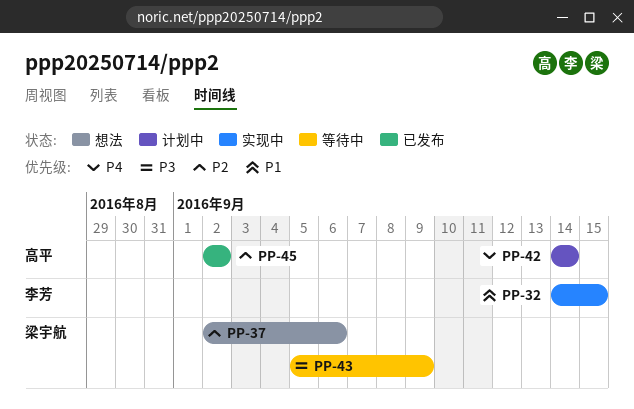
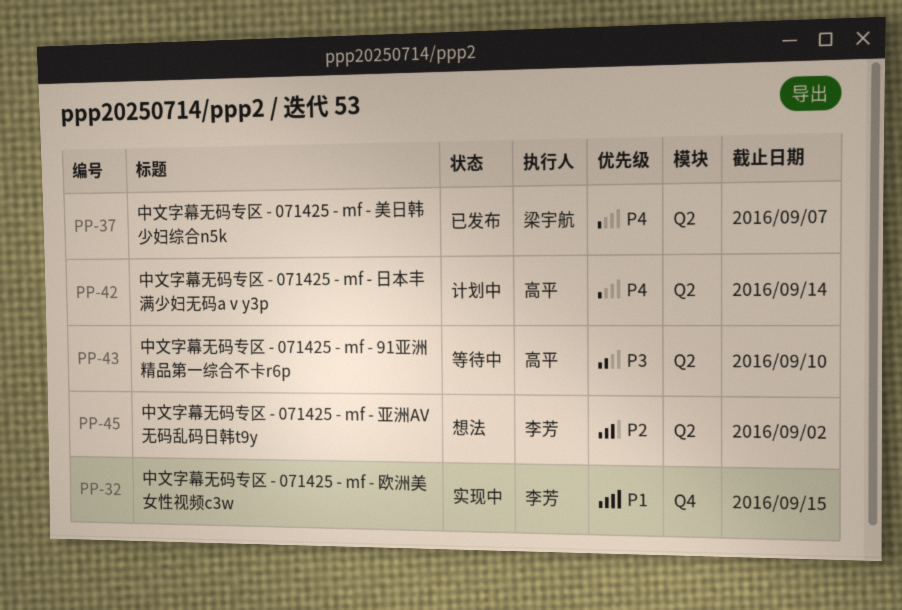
PP-37, status: 想法 -> 已发布
PP-37, priority: P2 -> P4
PP-37, due: Sep 6 -> Sep 7
PP-43, owner: 梁宇航 -> 高平
PP-43, due: Sep 9 -> Sep 10
PP-45, status: 已发布 -> 想法
PP-45, owner: 高平 -> 李芳

